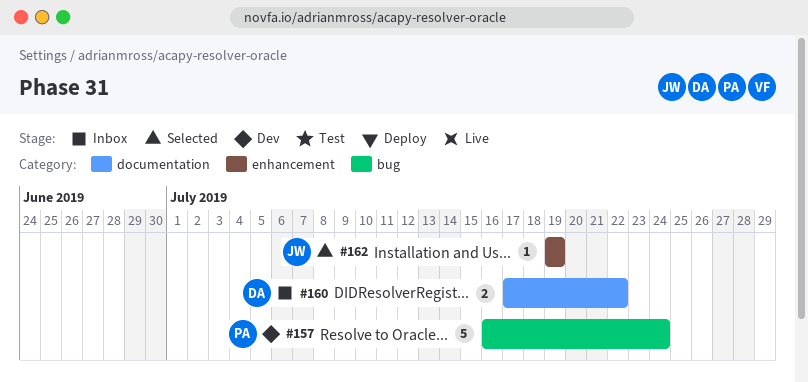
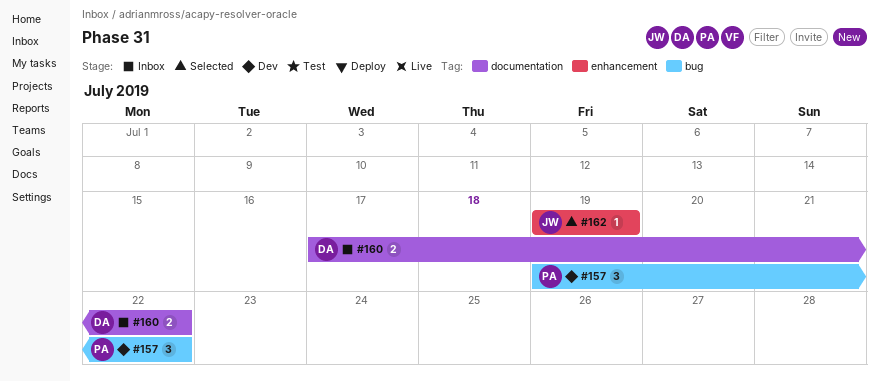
#157, estimate: 5 -> 3
#157, start: Jul 16 -> Jul 19
#157, due: Jul 24 -> Jul 22

